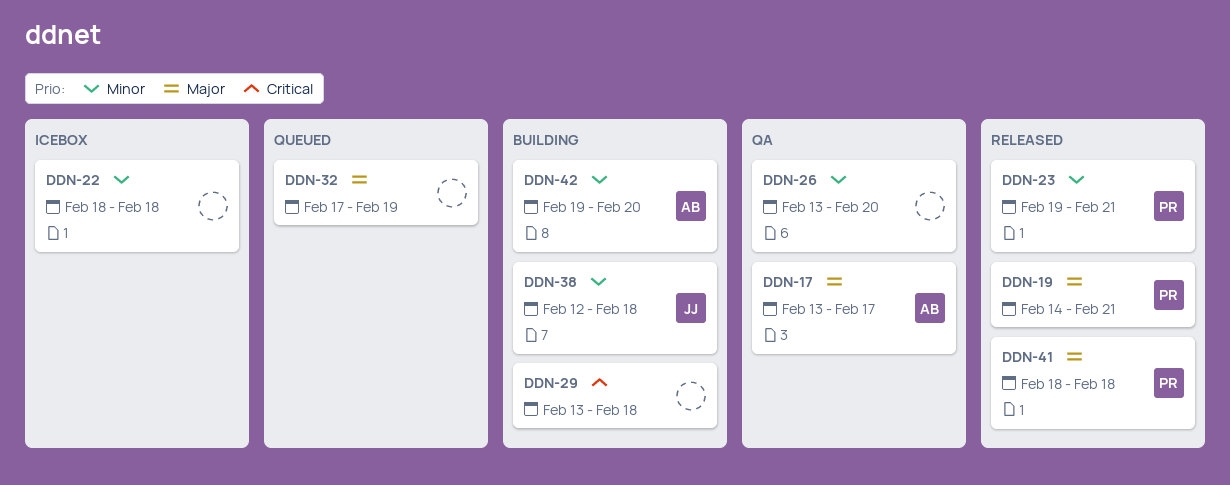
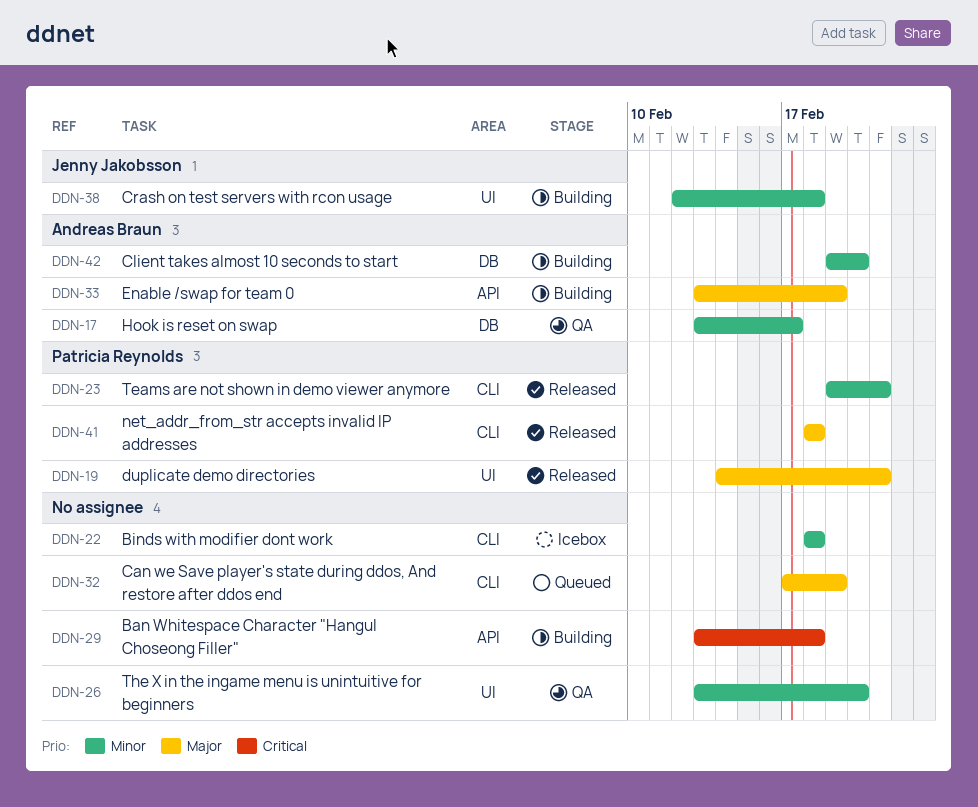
DDN-17, priority: Major -> Minor
DDN-33: none -> present

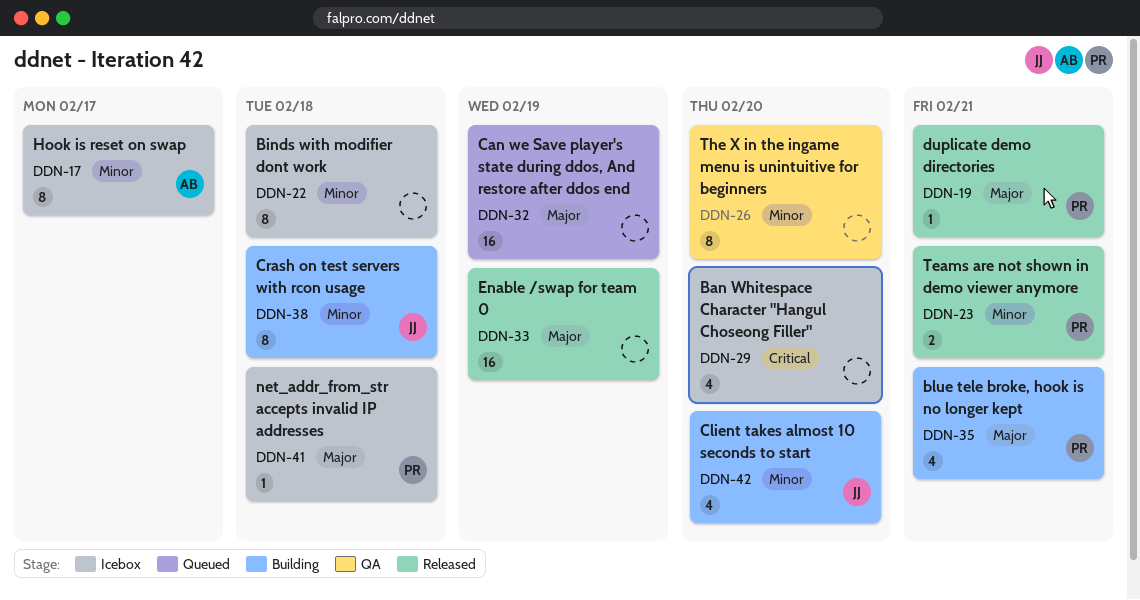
DDN-17, status: QA -> Icebox
DDN-29, status: Building -> Icebox
DDN-29, due: Feb 18 -> Feb 20
DDN-33, status: Building -> Released
DDN-33, owner: Andreas Braun -> none
DDN-35: none -> present
DDN-41, status: Released -> Icebox
DDN-42, owner: Andreas Braun -> Jenny Jakobsson

